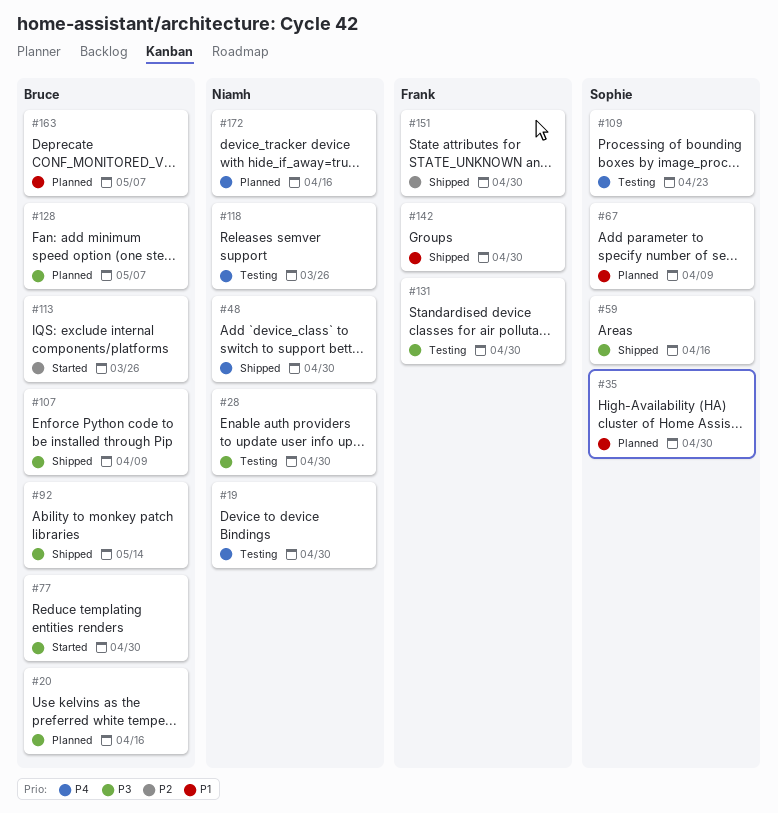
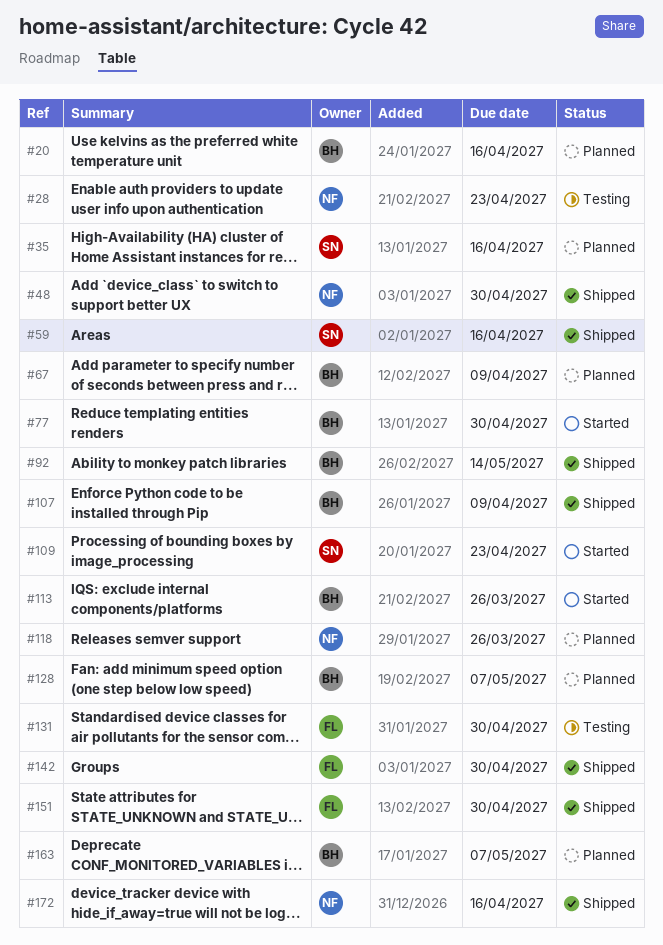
#19: present -> none
#28, due: Apr 30 -> Apr 23
#35, due: Apr 30 -> Apr 16
#67, owner: Sophie -> Bruce
#109, status: Testing -> Started
#118, status: Testing -> Planned
#172, status: Planned -> Shipped

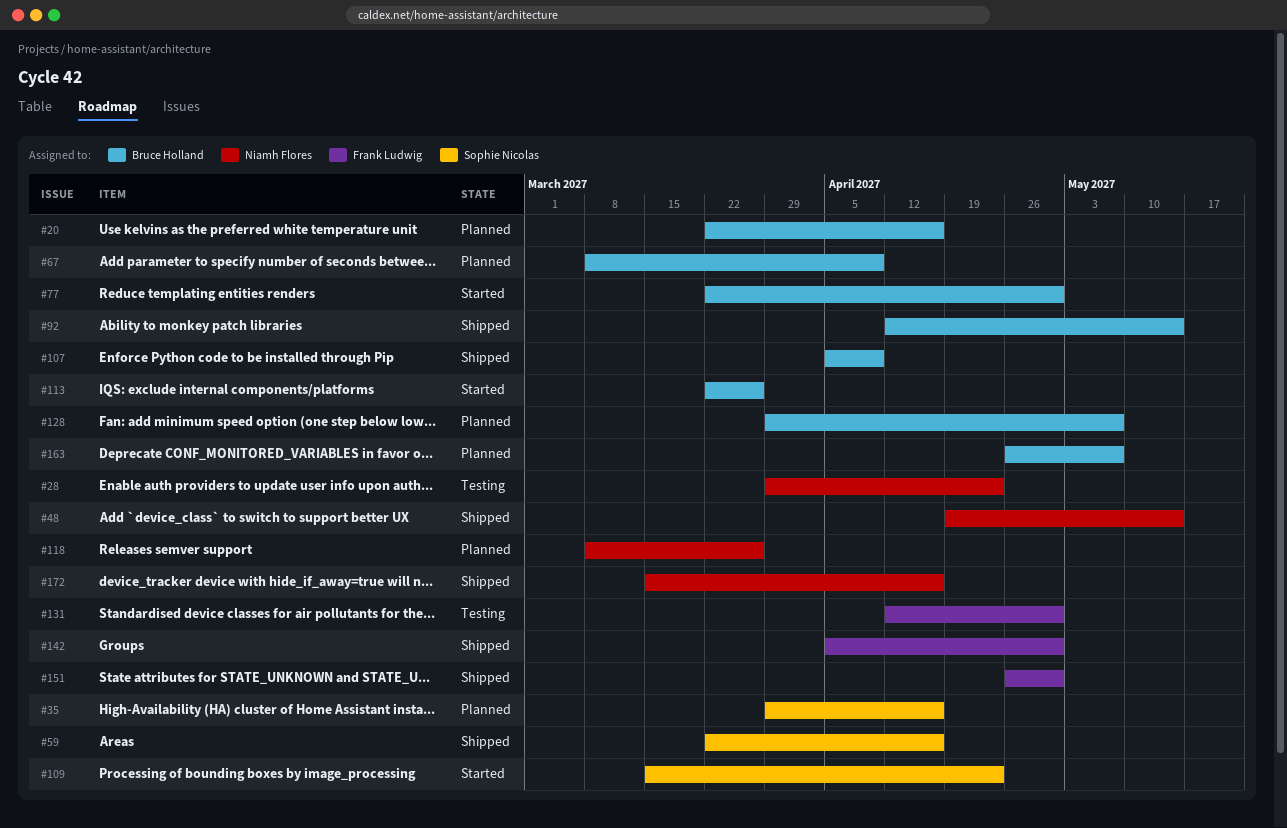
#48, due: Apr 30 -> May 14

